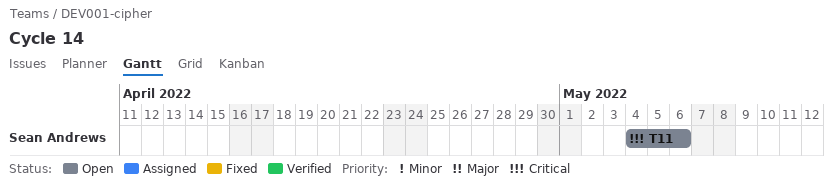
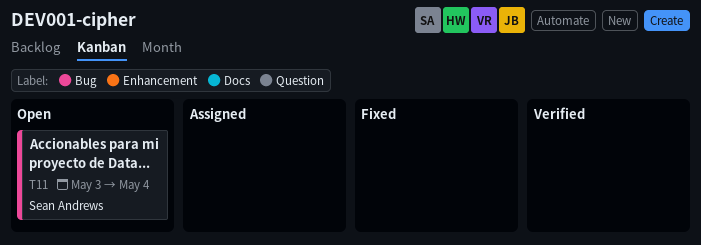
T11, start: May 4 -> May 3
T11, due: May 6 -> May 4

